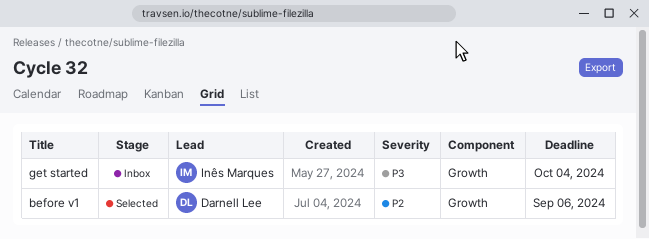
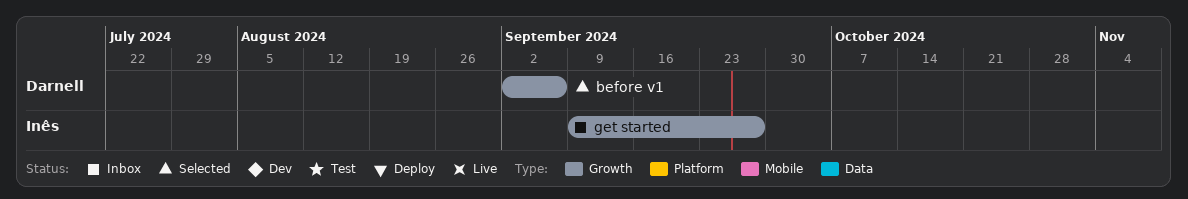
get started, due: Oct 4 -> Sep 27

